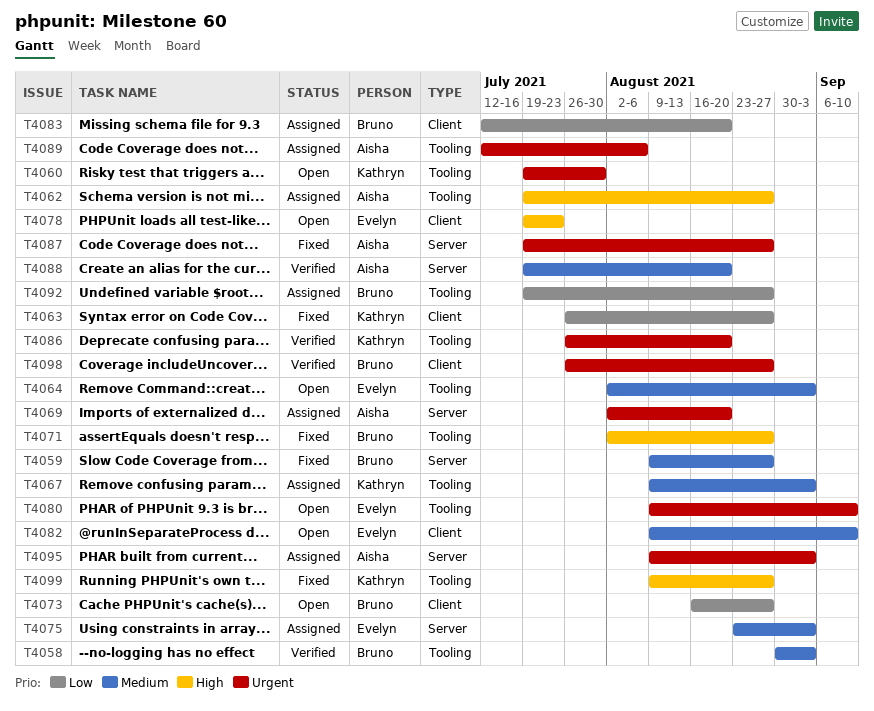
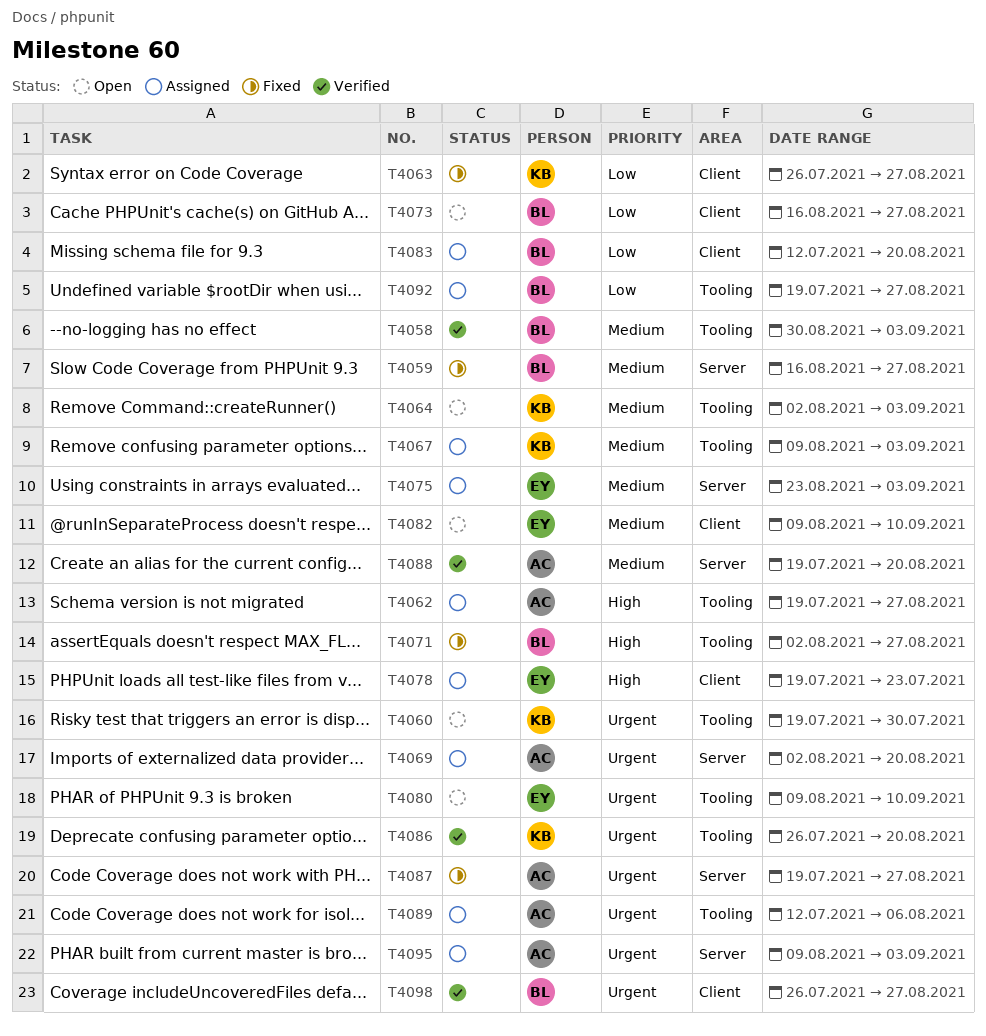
T4059, start: Aug 9 -> Aug 16
T4064, owner: Evelyn -> Kathryn
T4078, status: Open -> Assigned
T4099: present -> none

